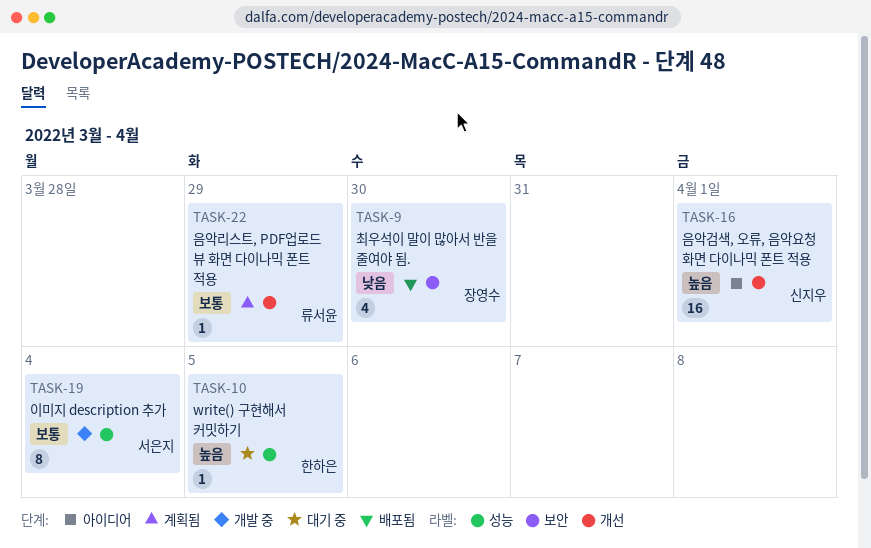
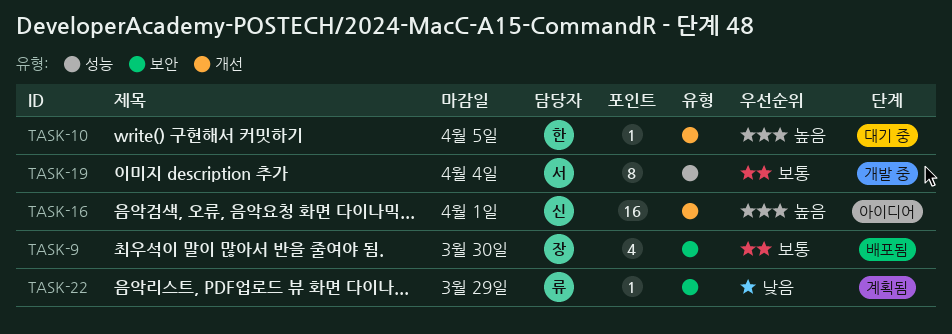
TASK-9, priority: 낮음 -> 보통
TASK-10, label: 성능 -> 개선
TASK-22, priority: 보통 -> 낮음
TASK-22, label: 개선 -> 보안

